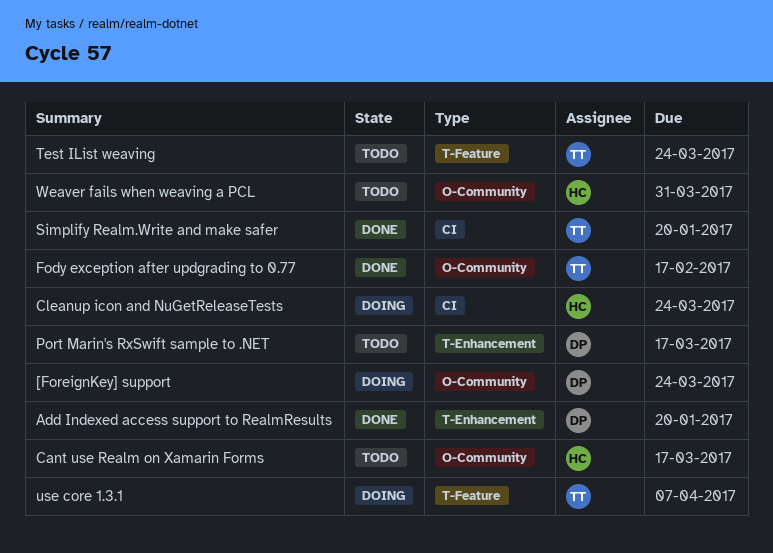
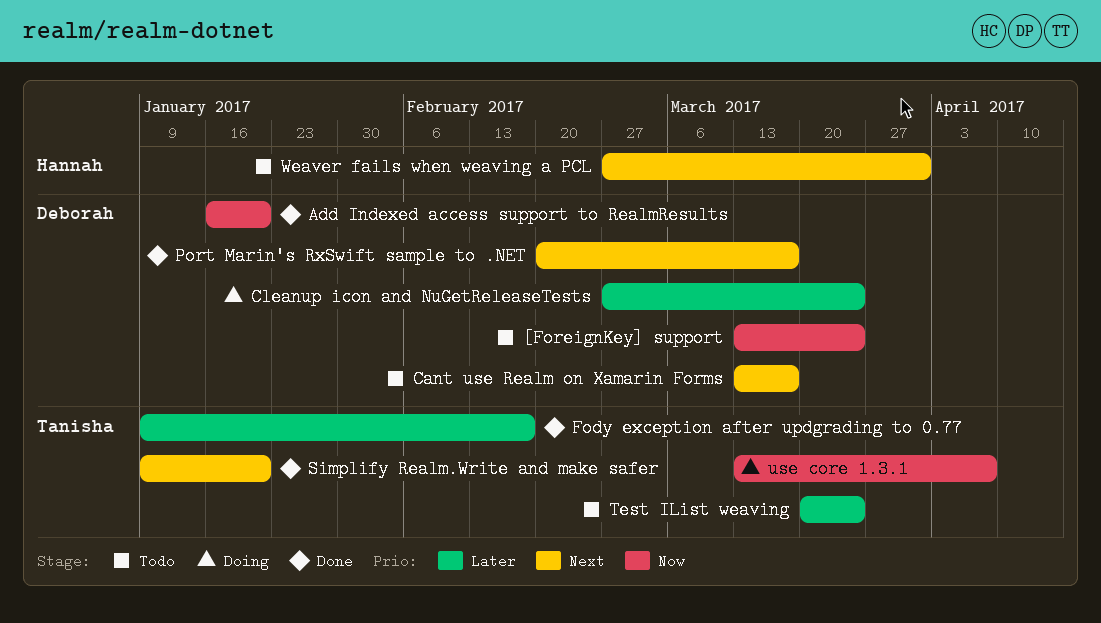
[ForeignKey] support, status: Doing -> Todo
Cant use Realm on Xamarin Forms, owner: Hannah -> Deborah
Cleanup icon and NuGetReleaseTests, owner: Hannah -> Deborah
Port Marin's RxSwift sample to .NET, status: Todo -> Done

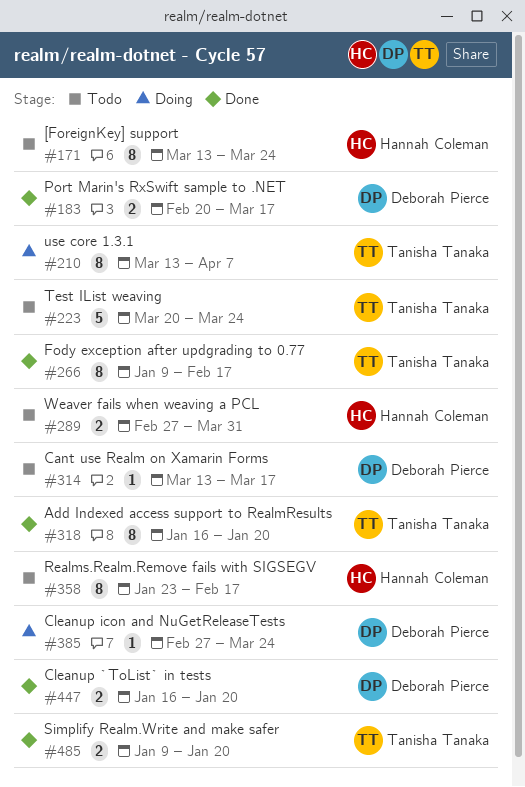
[ForeignKey] support, owner: Deborah Pierce -> Hannah Coleman
Add Indexed access support to RealmResults, owner: Deborah Pierce -> Tanisha Tanaka
Cleanup `ToList` in tests: none -> present
Realms.Realm.Remove fails with SIGSEGV: none -> present

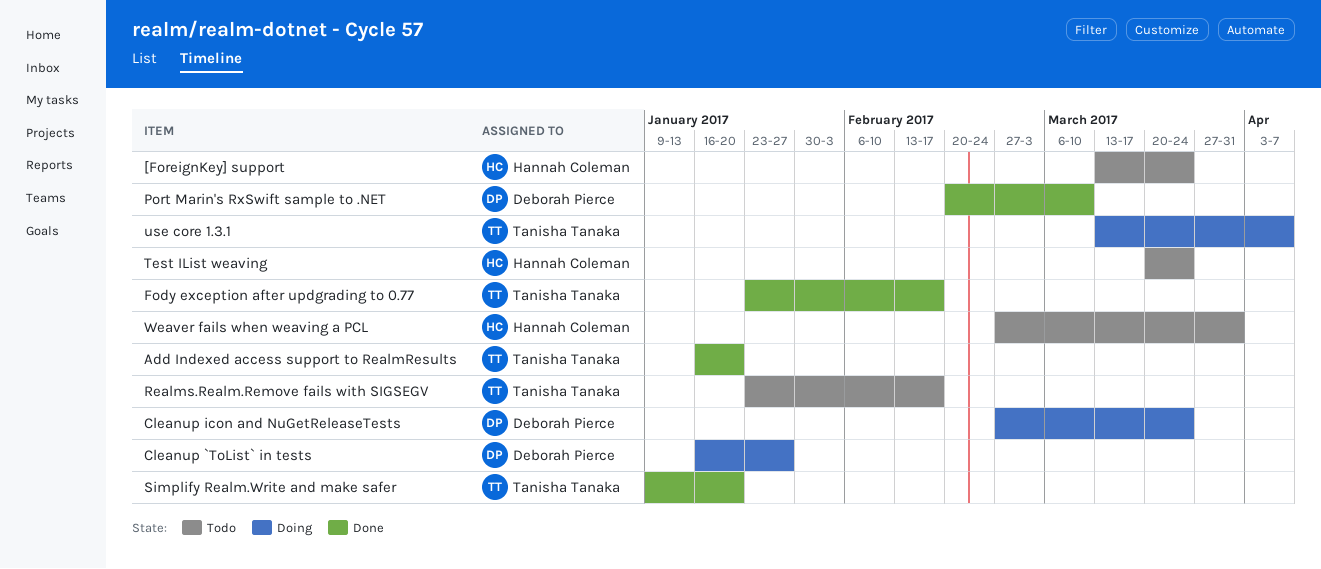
Cant use Realm on Xamarin Forms: present -> none
Cleanup `ToList` in tests, status: Done -> Doing
Cleanup `ToList` in tests, due: Jan 20 -> Jan 27
Fody exception after updgrading to 0.77, start: Jan 9 -> Jan 23
Port Marin's RxSwift sample to .NET, due: Mar 17 -> Mar 10
Realms.Realm.Remove fails with SIGSEGV, owner: Hannah Coleman -> Tanisha Tanaka
Test IList weaving, owner: Tanisha Tanaka -> Hannah Coleman

